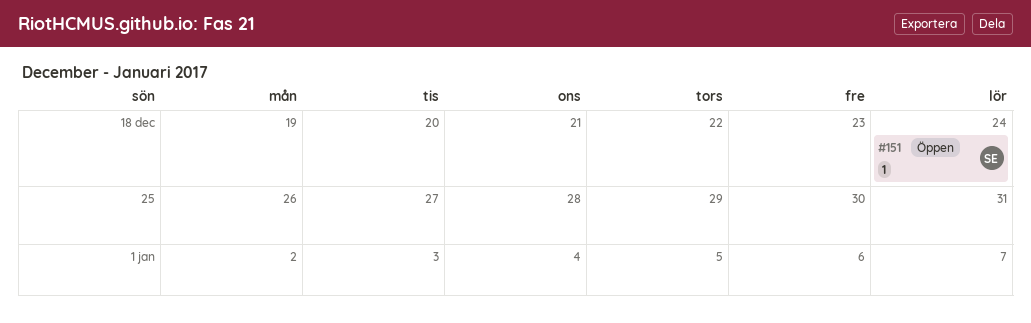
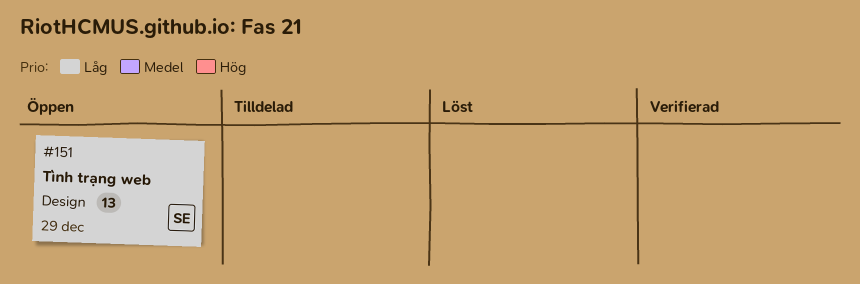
#151, estimate: 1 -> 13
#151, due: Dec 24 -> Dec 29

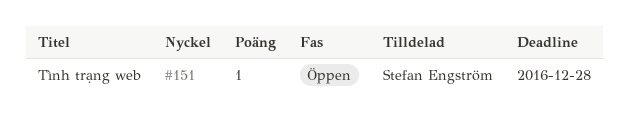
#151, estimate: 13 -> 1
#151, due: Dec 29 -> Dec 28

